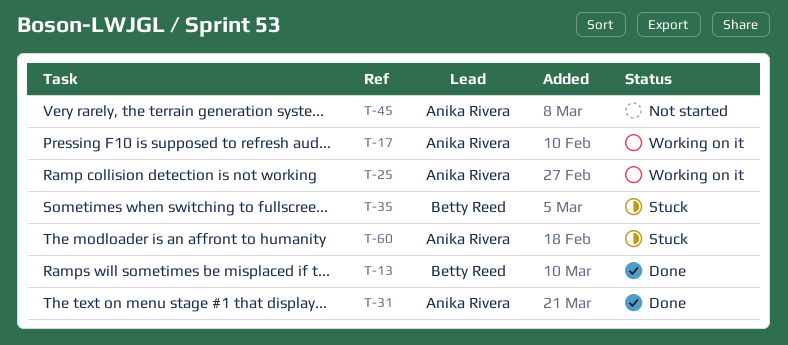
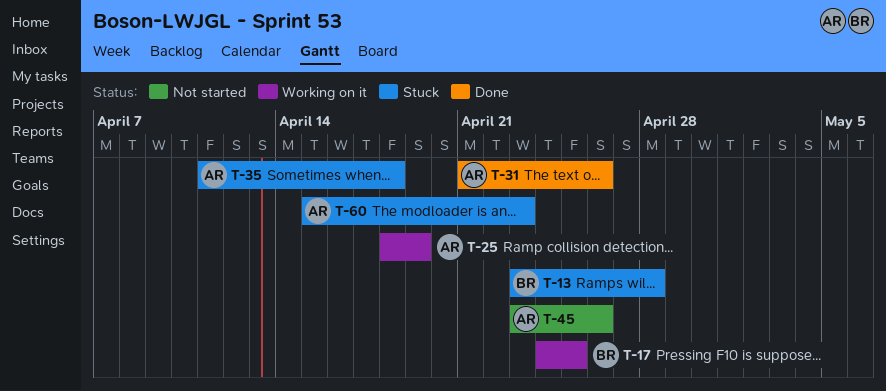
T-13, status: Done -> Stuck
T-17, owner: Anika Rivera -> Betty Reed
T-35, owner: Betty Reed -> Anika Rivera

